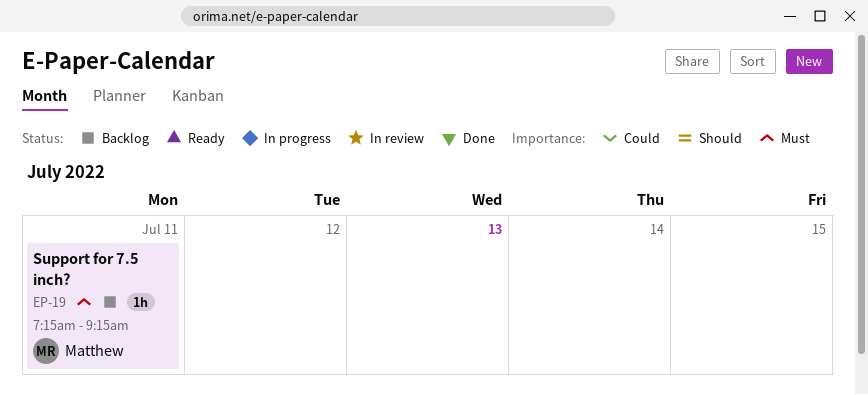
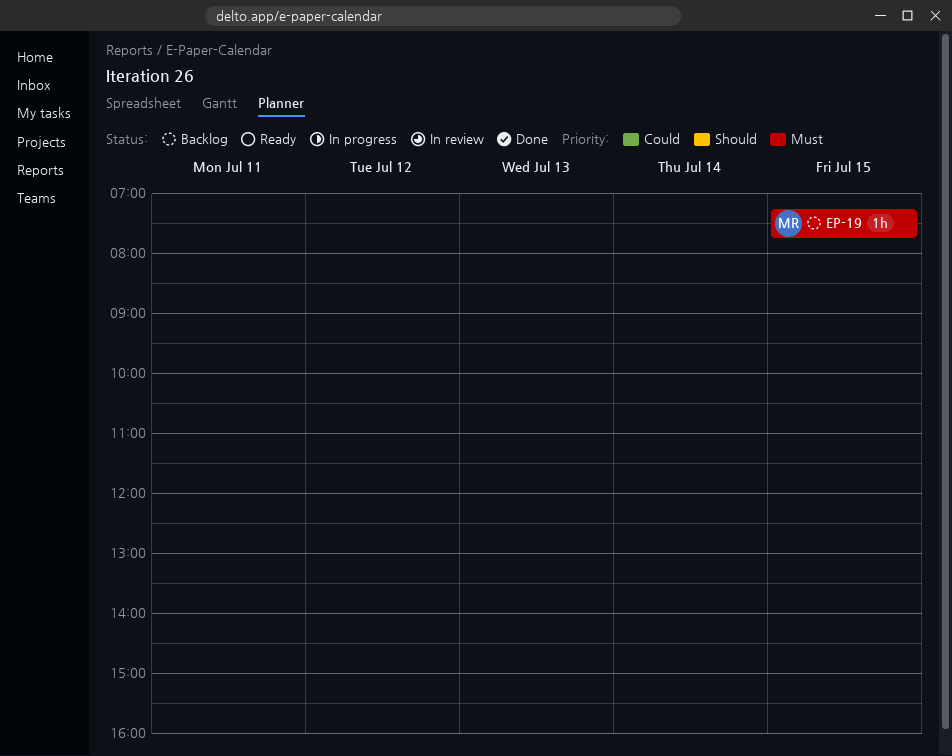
EP-19, day: Jul 11 -> Jul 15
EP-19, ends: 09:15 -> 07:45

